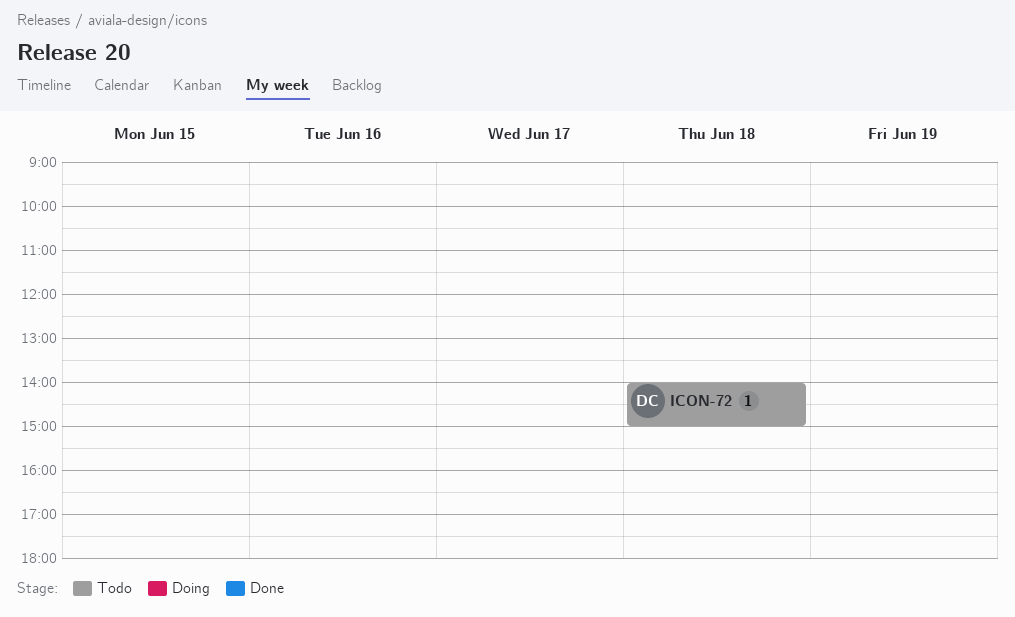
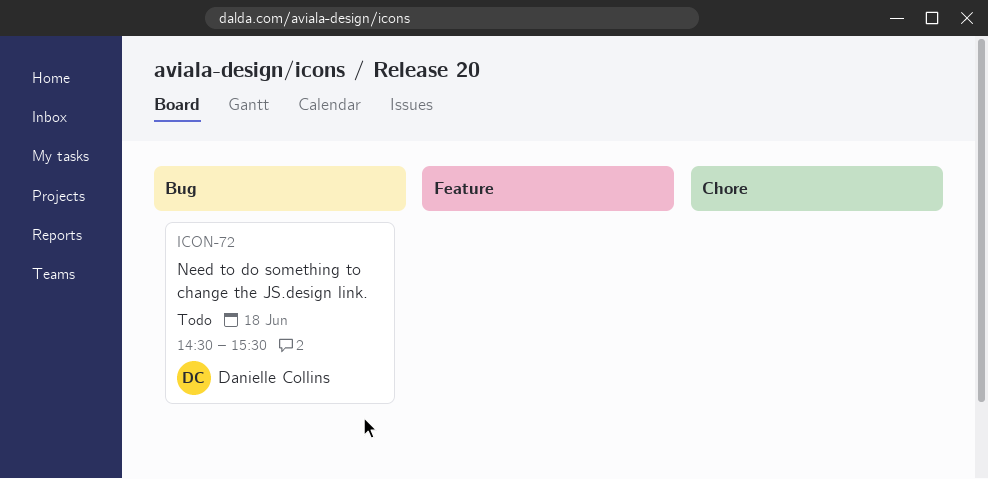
ICON-72, begins: 14:00 -> 14:30
ICON-72, ends: 15:00 -> 15:30

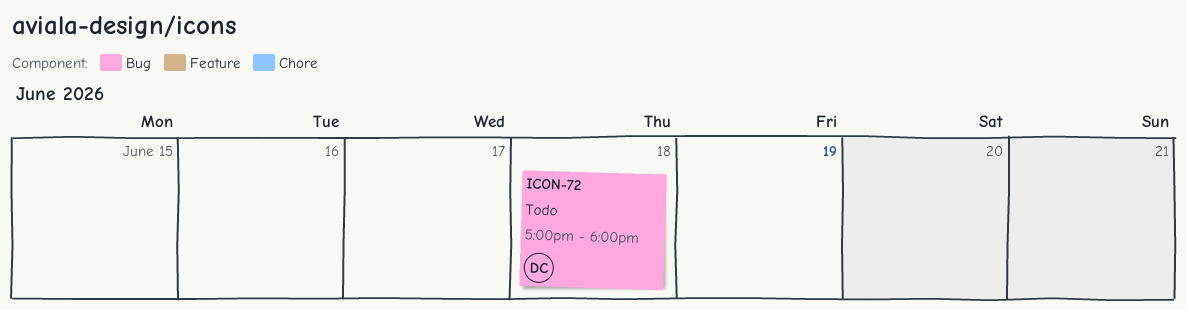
ICON-72, begins: 14:30 -> 17:00
ICON-72, ends: 15:30 -> 18:00

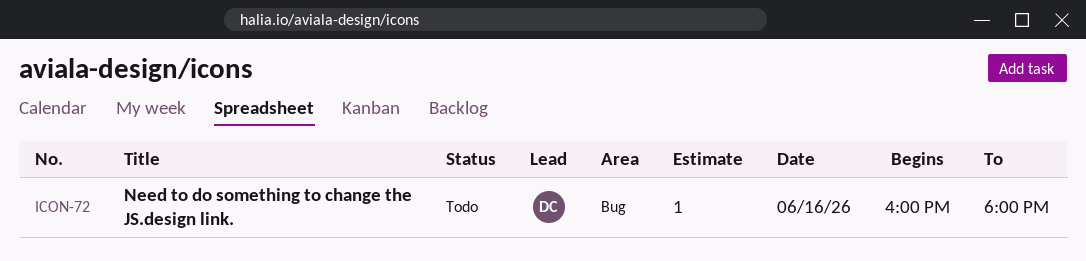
ICON-72, day: Jun 18 -> Jun 16
ICON-72, begins: 17:00 -> 16:00

